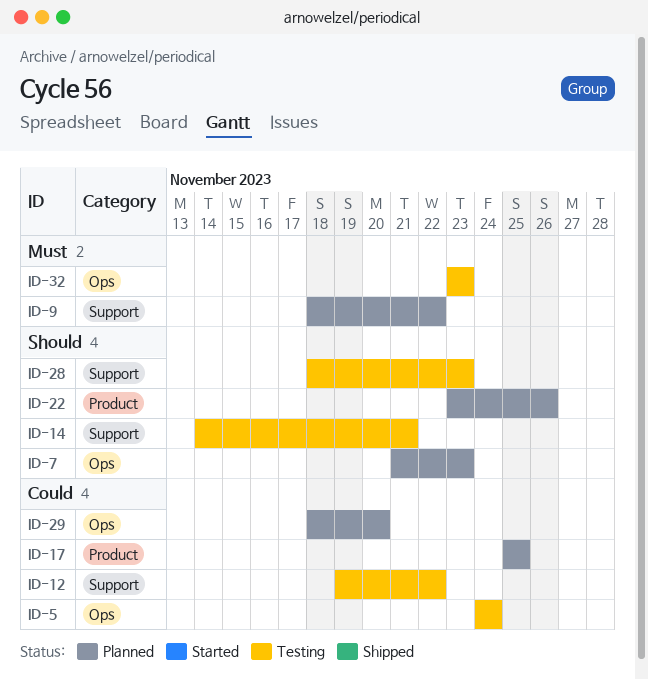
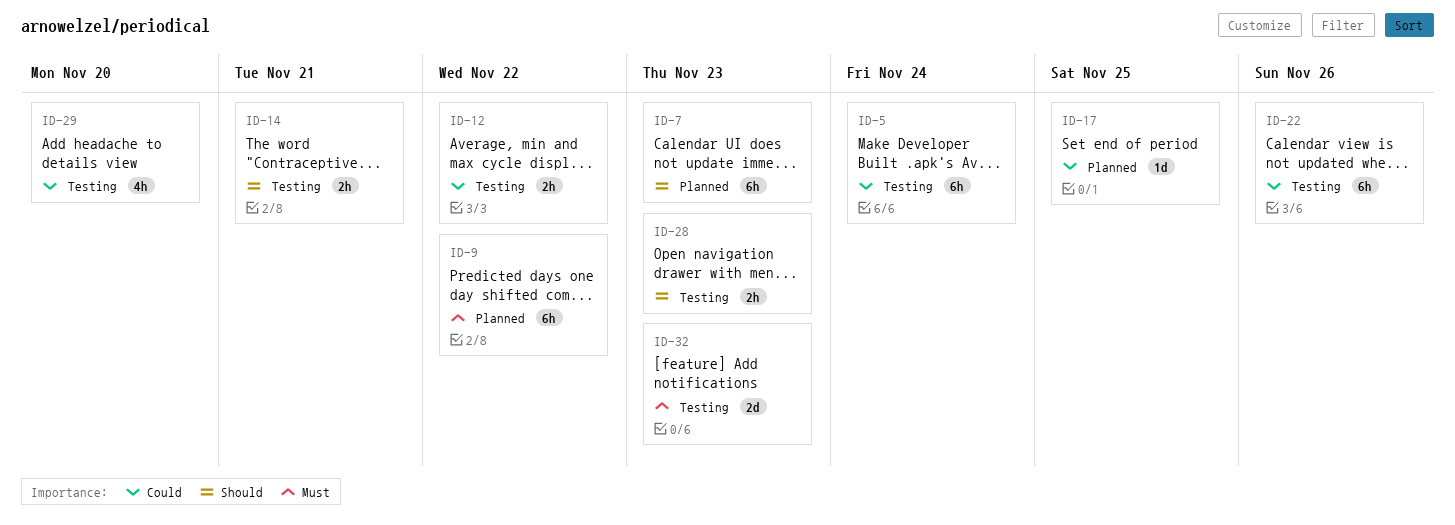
ID-22, status: Planned -> Testing
ID-22, priority: Should -> Could
ID-29, status: Planned -> Testing

